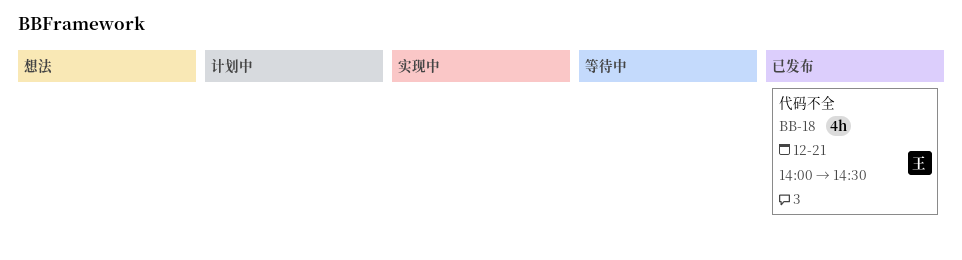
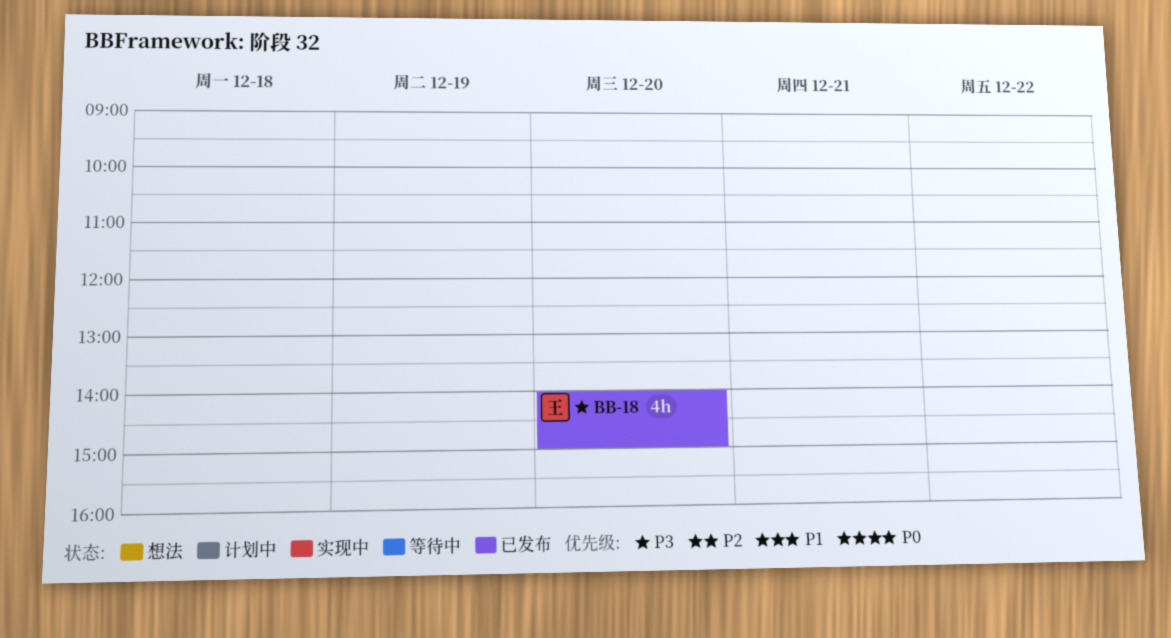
BB-18, day: Dec 21 -> Dec 20
BB-18, ends: 14:30 -> 15:00

